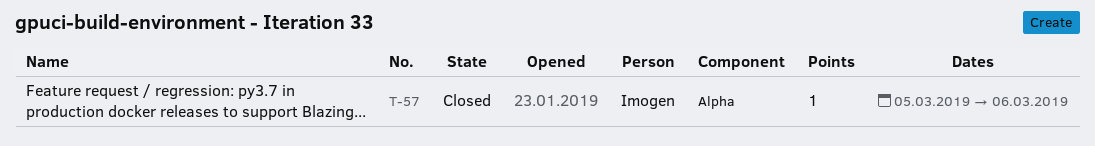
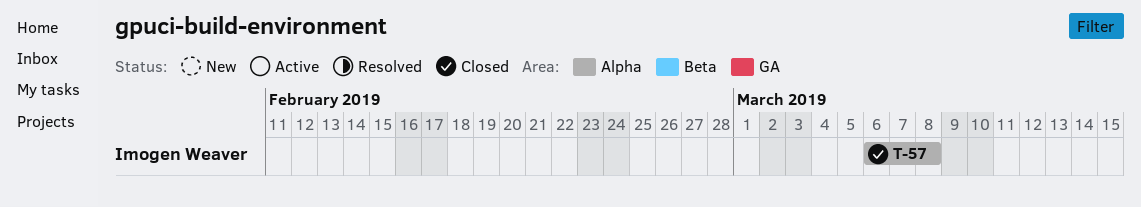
T-57, start: Mar 5 -> Mar 6
T-57, due: Mar 6 -> Mar 8

